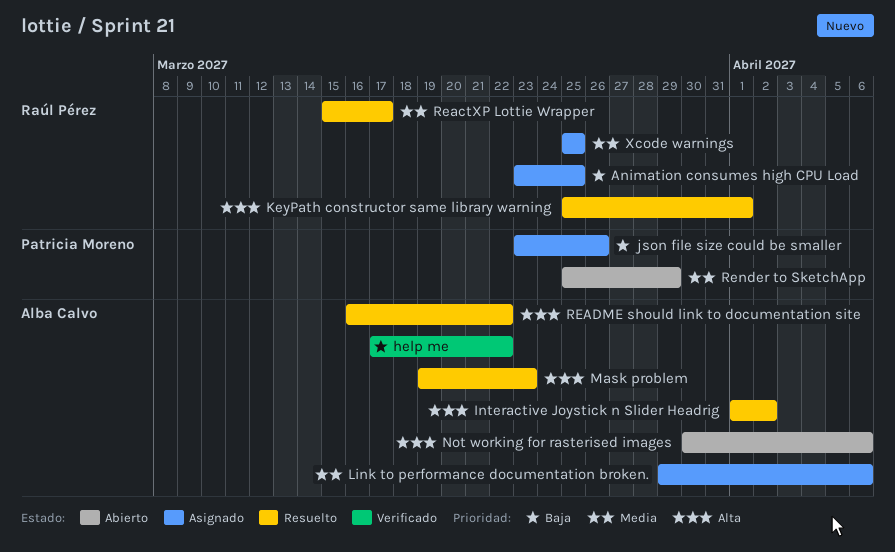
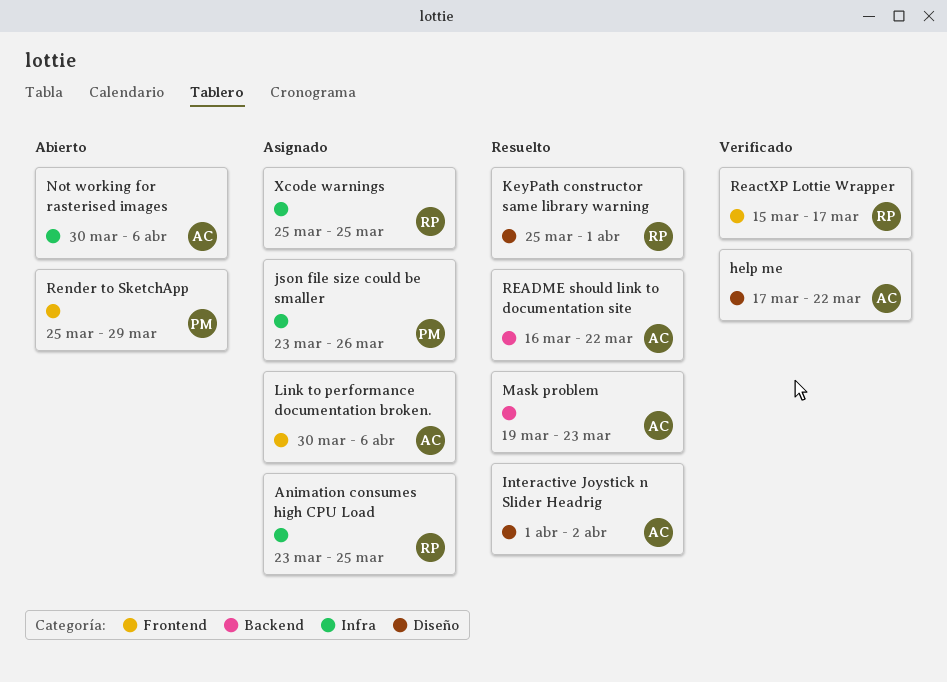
Link to performance documentation broken., start: Mar 29 -> Mar 30
ReactXP Lottie Wrapper, status: Resuelto -> Verificado

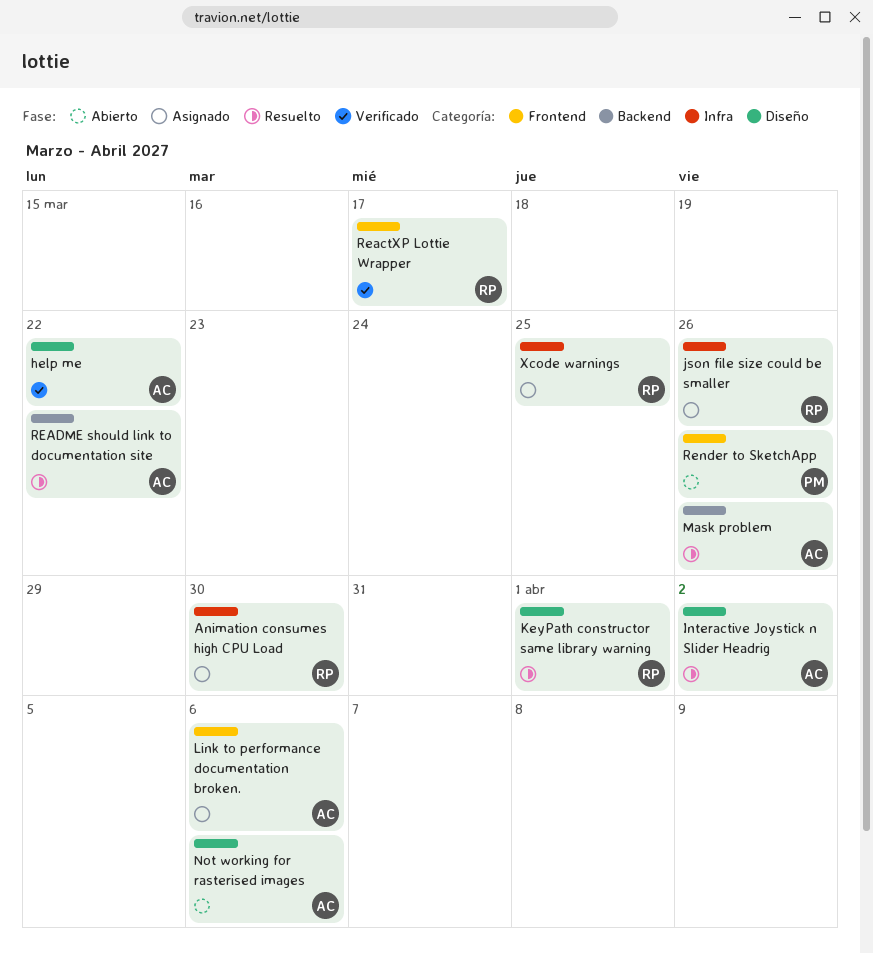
Animation consumes high CPU Load, due: Mar 25 -> Mar 30
json file size could be smaller, owner: PM -> RP
Mask problem, due: Mar 23 -> Mar 26
Not working for rasterised images, label: Infra -> Diseño
Render to SketchApp, due: Mar 29 -> Mar 26

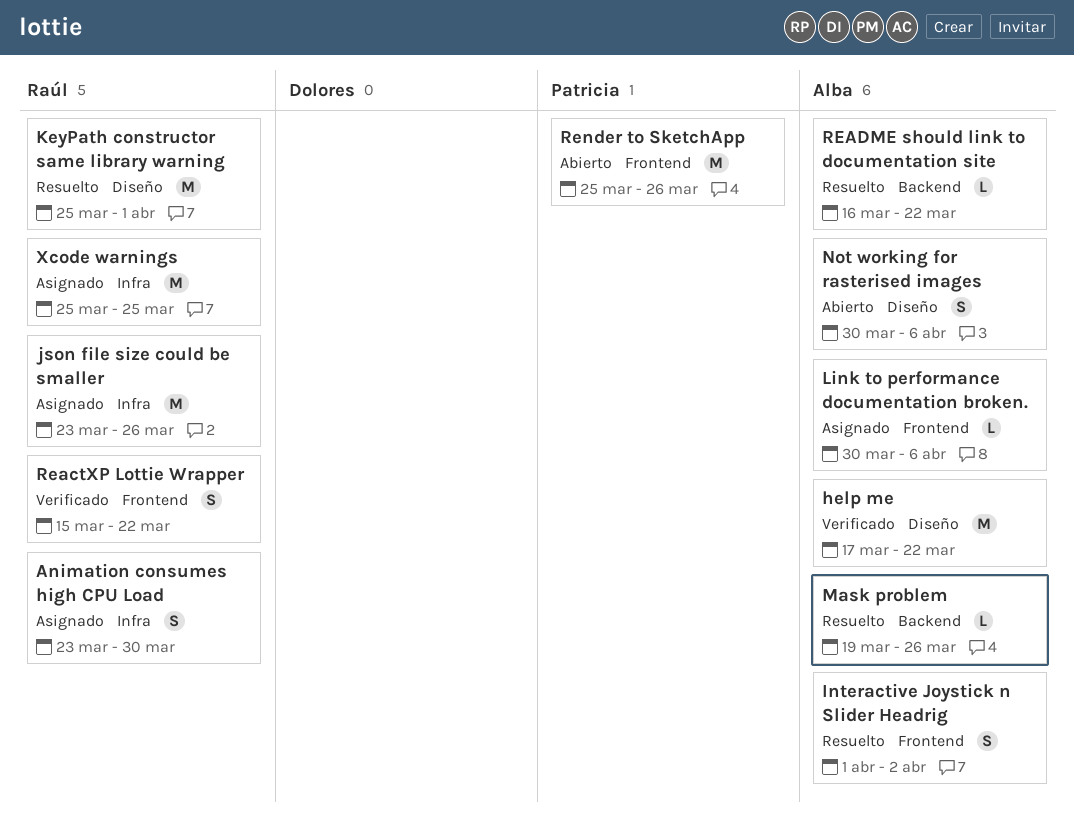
Interactive Joystick n Slider Headrig, label: Diseño -> Frontend
ReactXP Lottie Wrapper, due: Mar 17 -> Mar 22

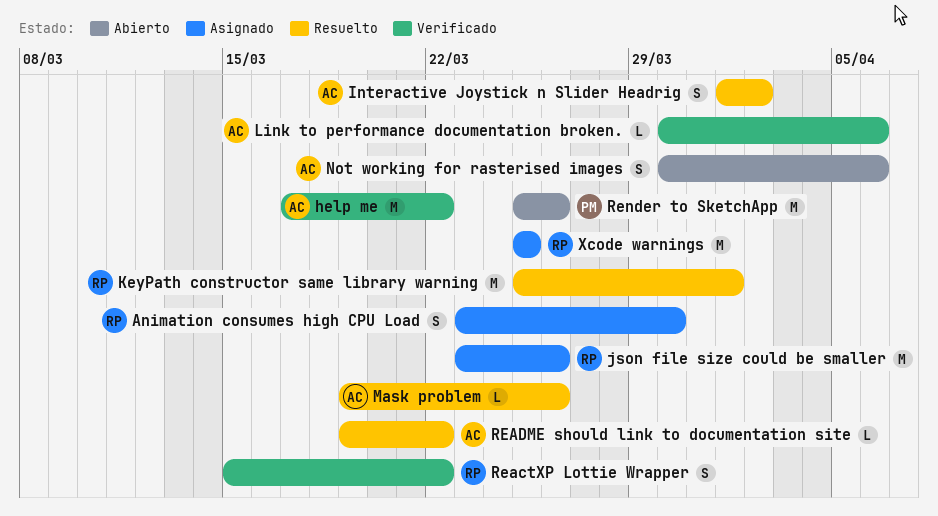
Link to performance documentation broken., status: Asignado -> Verificado
README should link to documentation site, start: Mar 16 -> Mar 19

